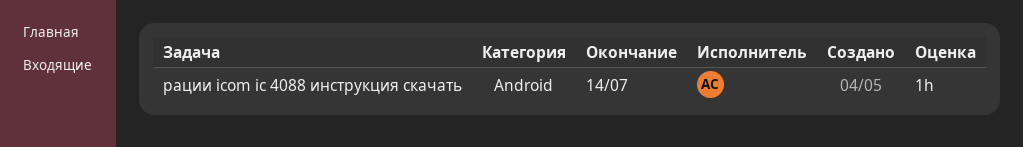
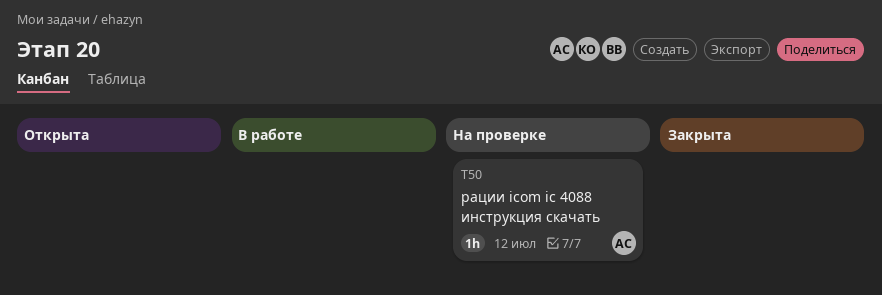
рации icom ic 4088 инструкция скачать, due: Jul 14 -> Jul 12

